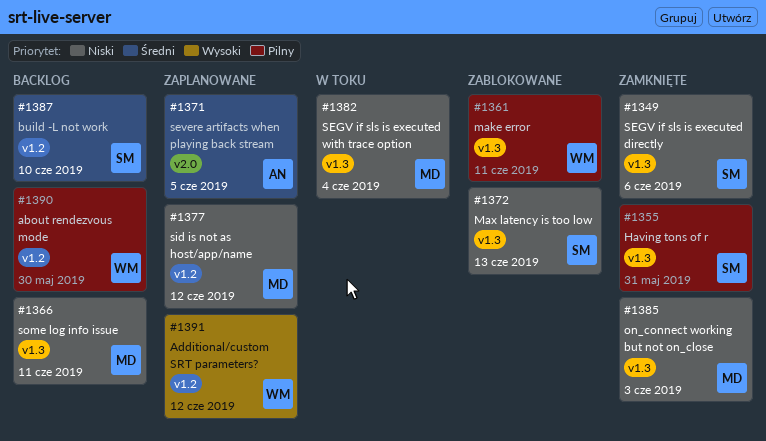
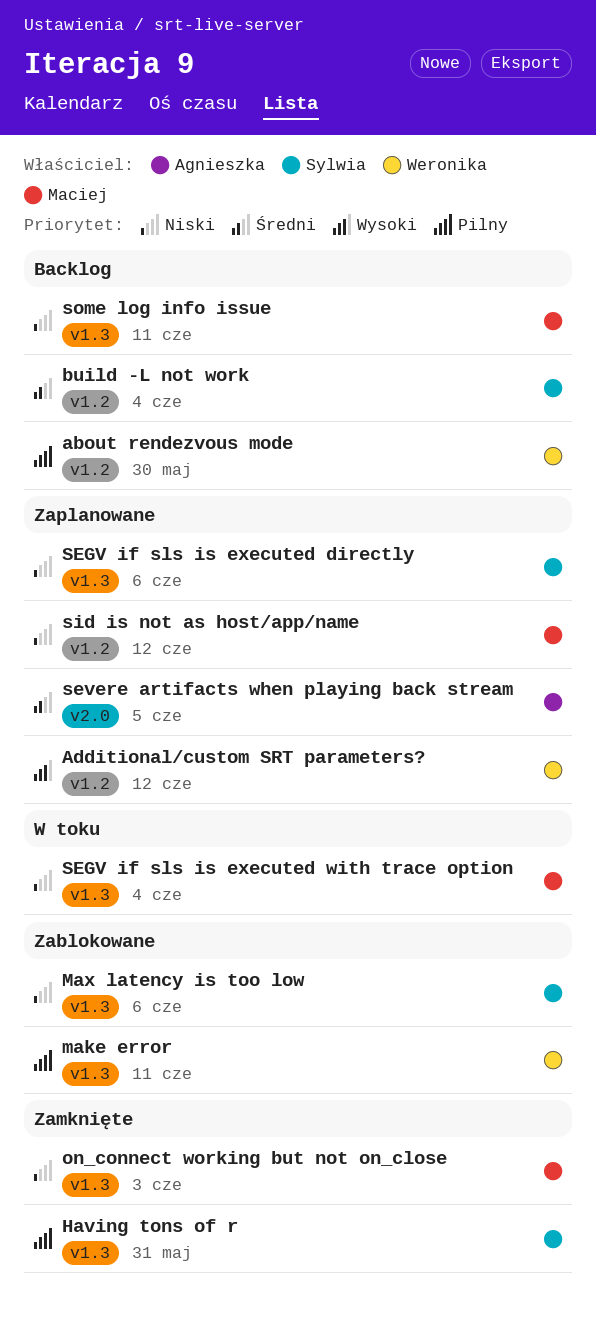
build -L not work, due: Jun 10 -> Jun 4
Max latency is too low, due: Jun 13 -> Jun 6
SEGV if sls is executed directly, status: Zamknięte -> Zaplanowane

